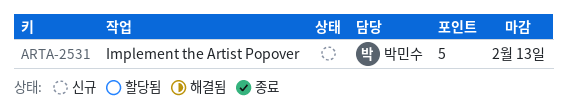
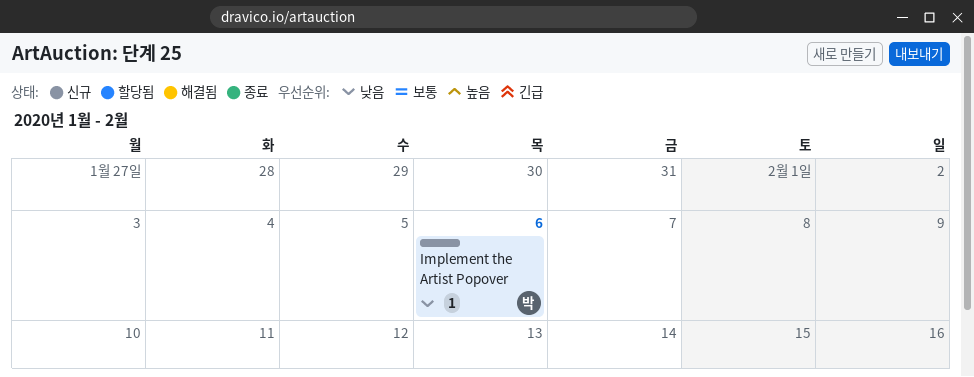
Implement the Artist Popover, estimate: 5 -> 1
Implement the Artist Popover, due: Feb 13 -> Feb 6

